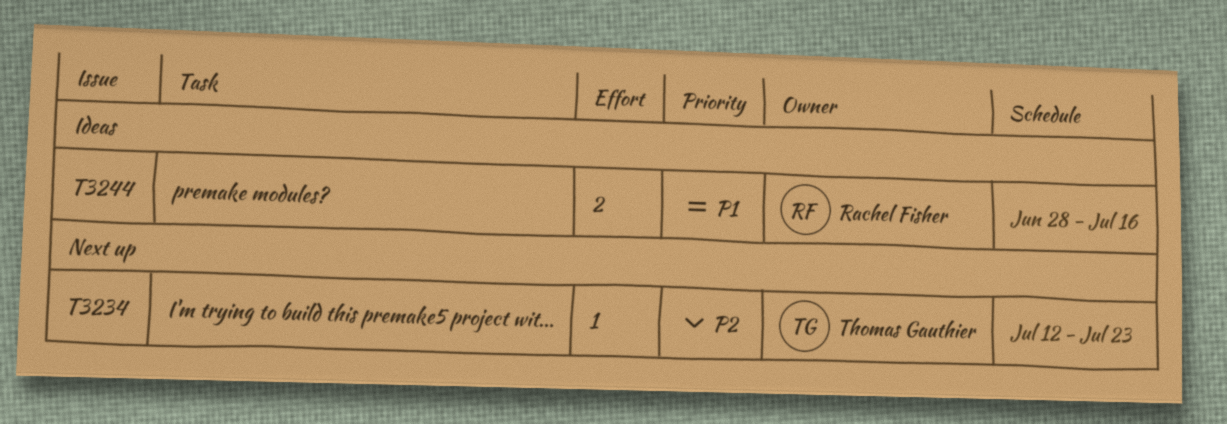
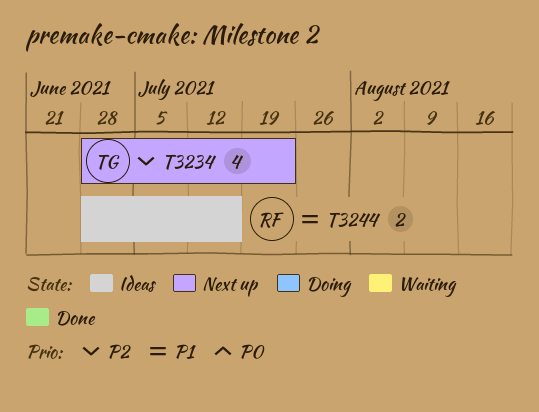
T3234, estimate: 1 -> 4
T3234, start: Jul 12 -> Jun 28

